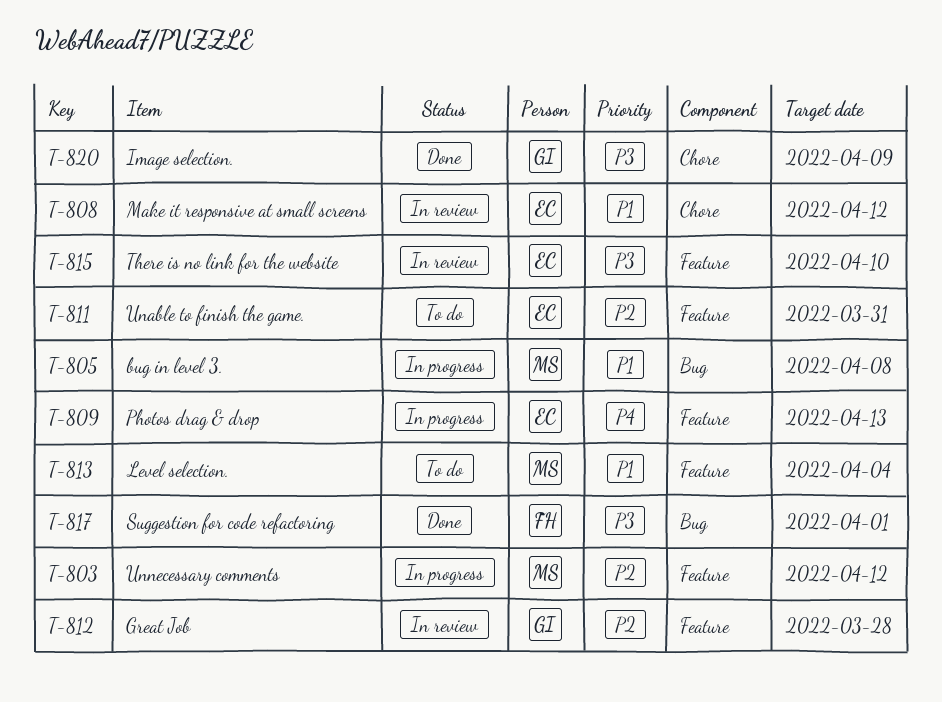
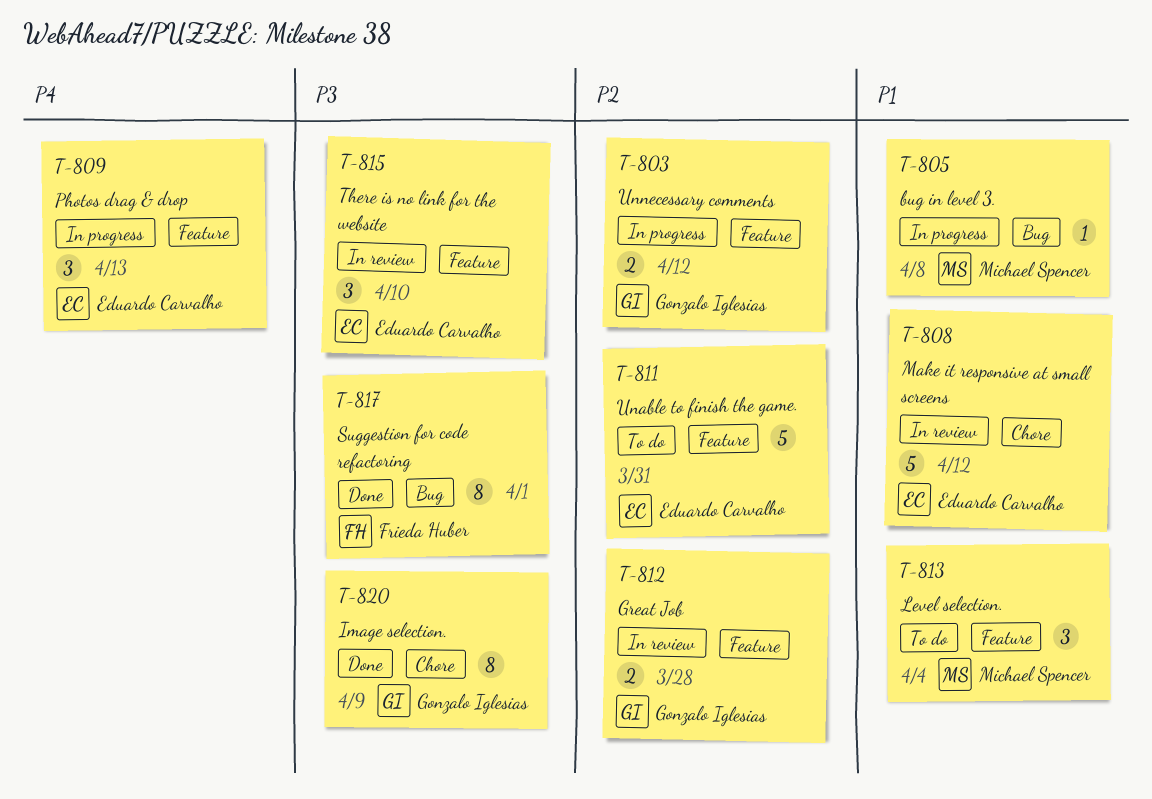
T-803, owner: Michael Spencer -> Gonzalo Iglesias

